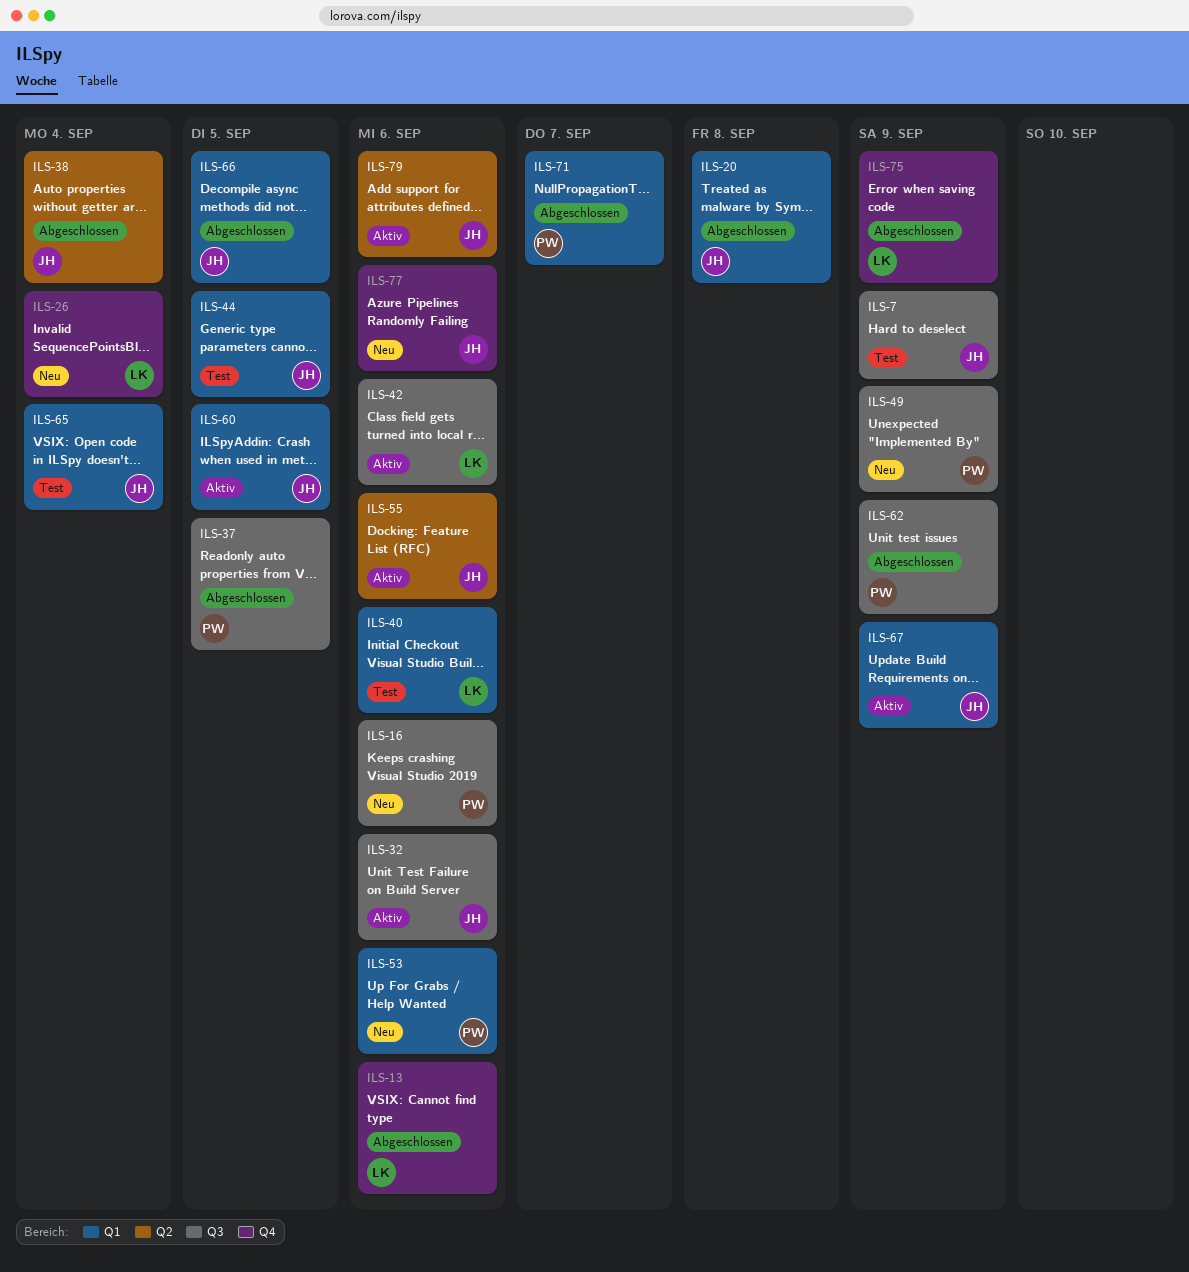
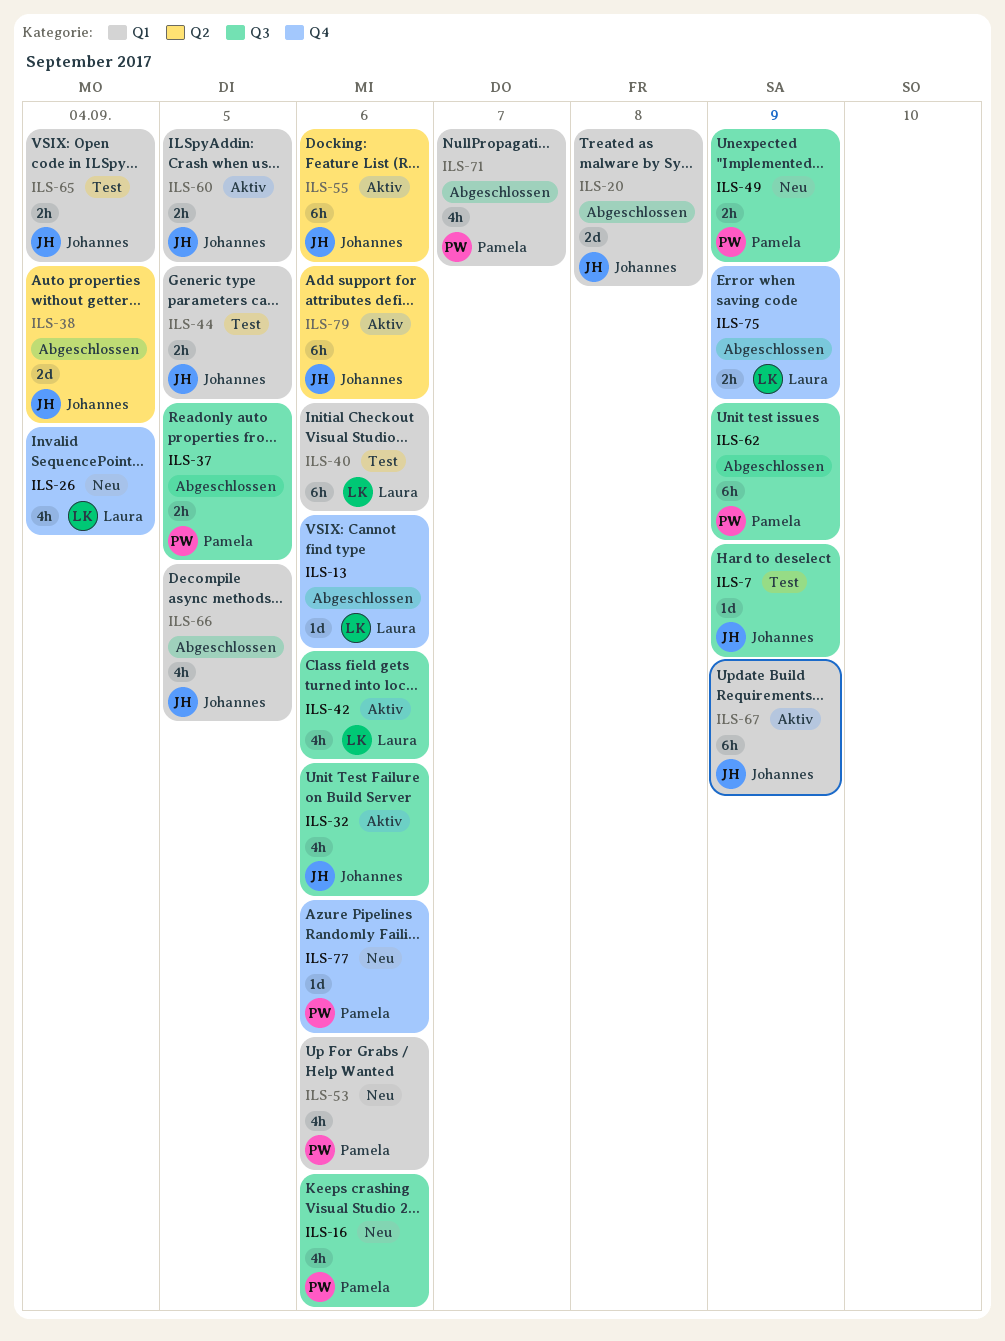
ILS-77, owner: Johannes -> Pamela

